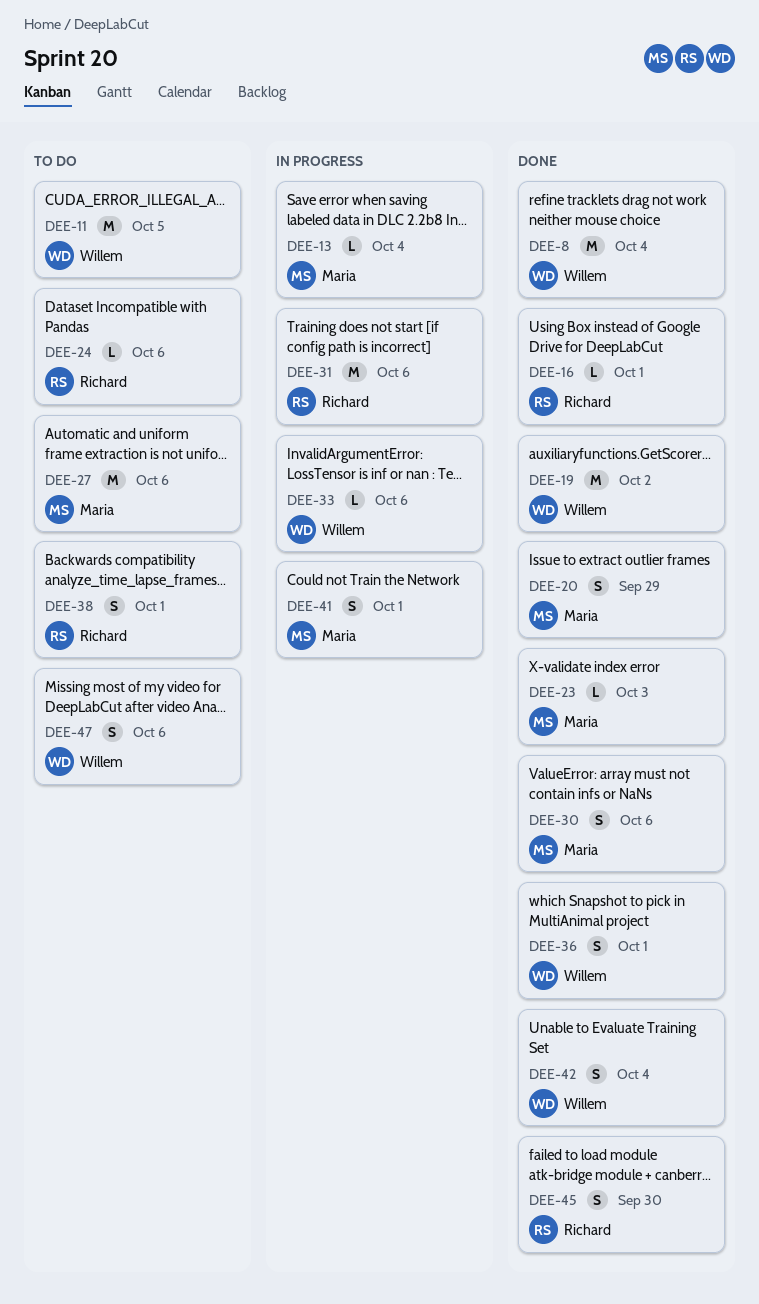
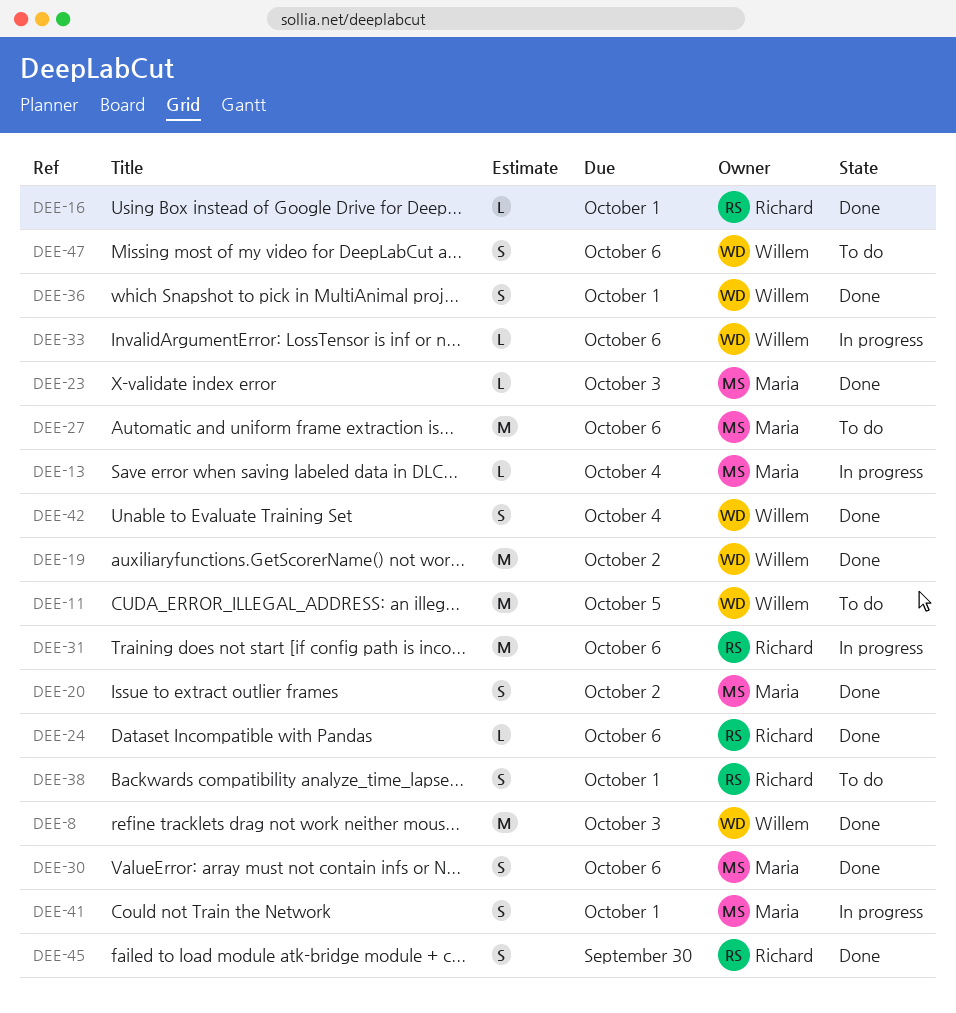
DEE-8, due: Oct 4 -> Oct 3
DEE-20, due: Sep 29 -> Oct 2
DEE-24, status: To do -> Done

